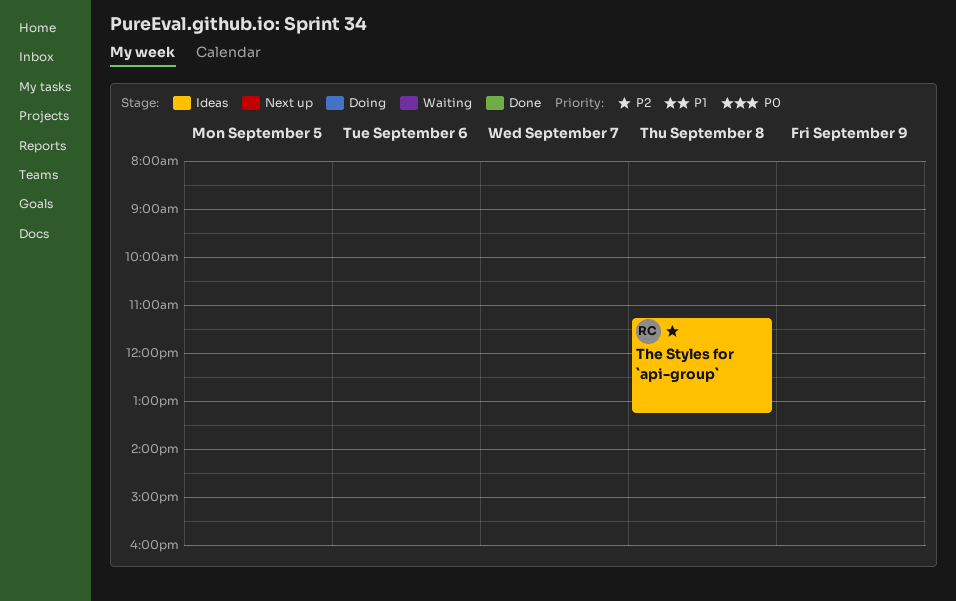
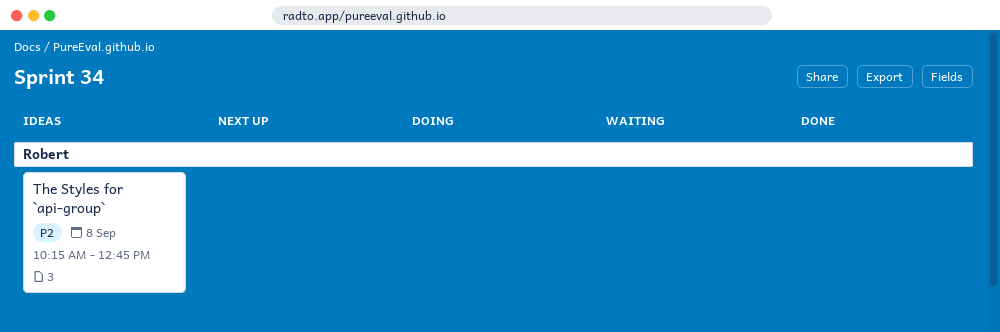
The Styles for `api-group`, begins: 11:15 -> 10:15
The Styles for `api-group`, ends: 13:15 -> 12:45

